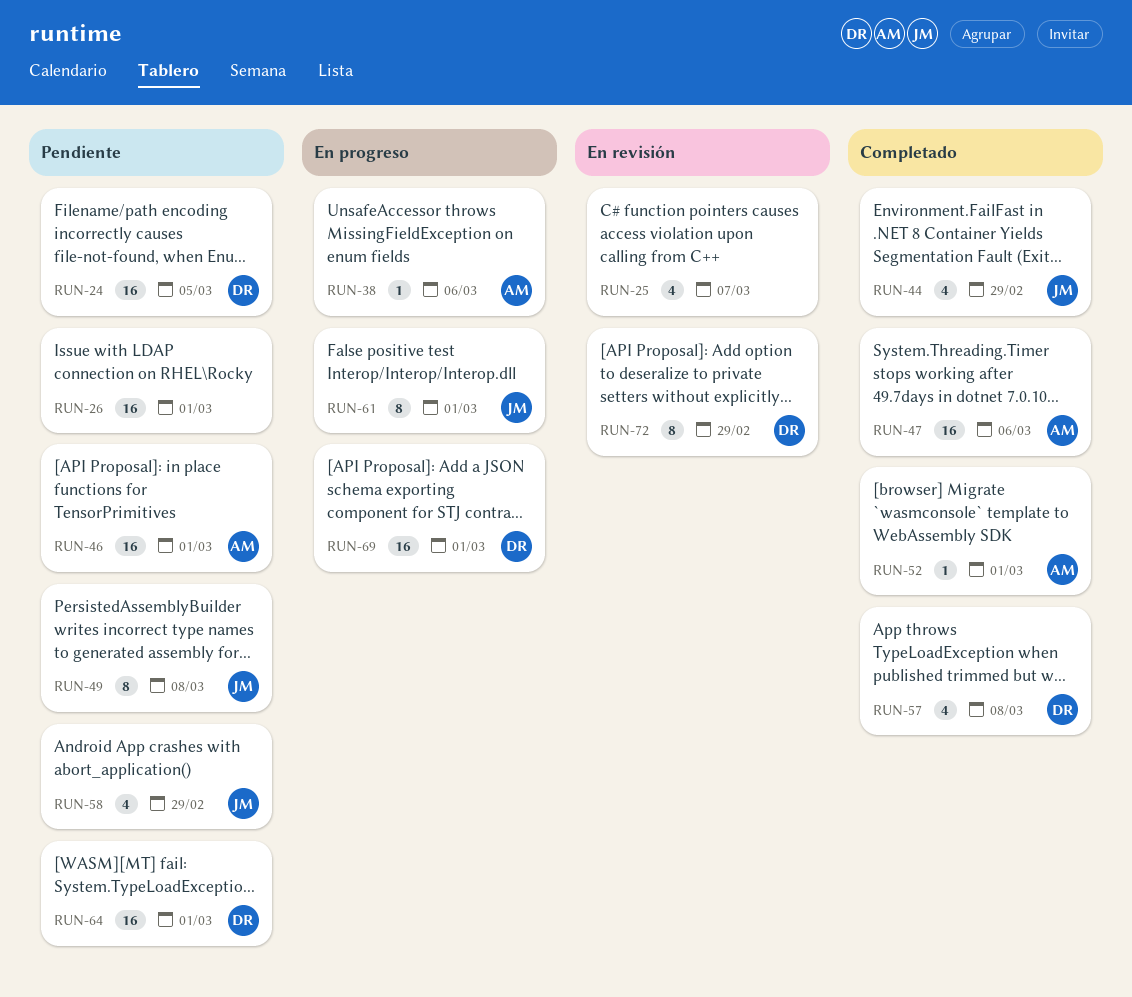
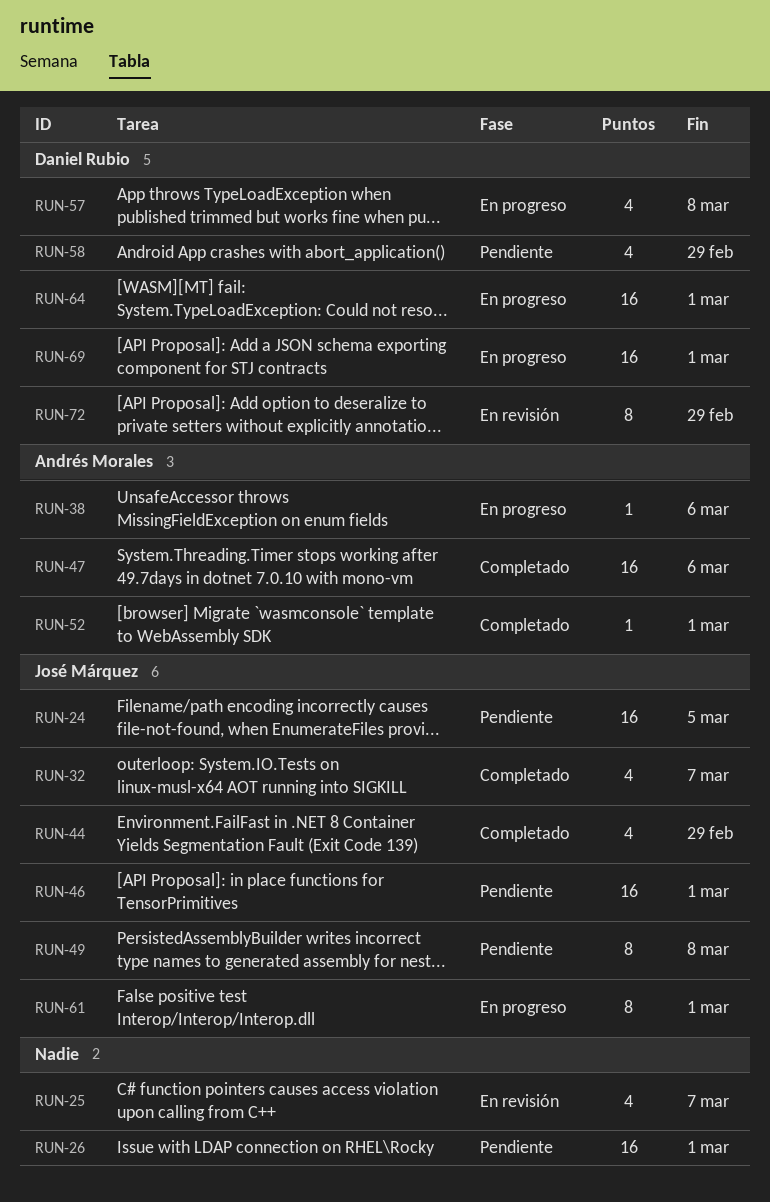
RUN-24, owner: Daniel Rubio -> José Márquez
RUN-32: none -> present
RUN-46, owner: Andrés Morales -> José Márquez
RUN-57, status: Completado -> En progreso
RUN-58, owner: José Márquez -> Daniel Rubio
RUN-64, status: Pendiente -> En progreso

